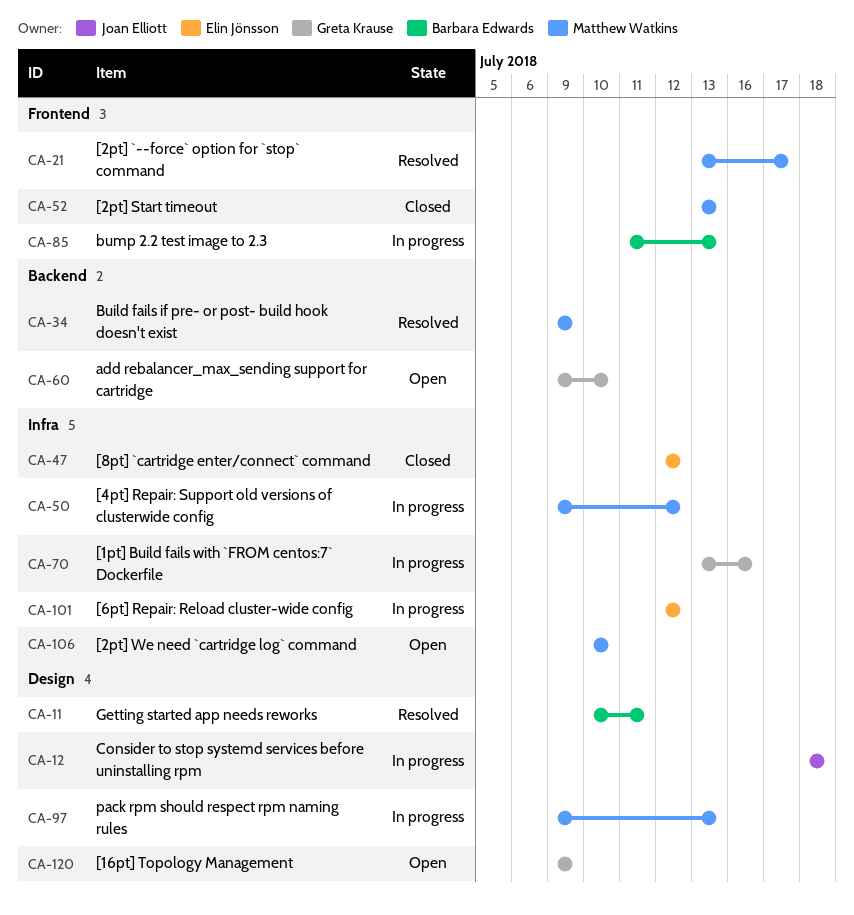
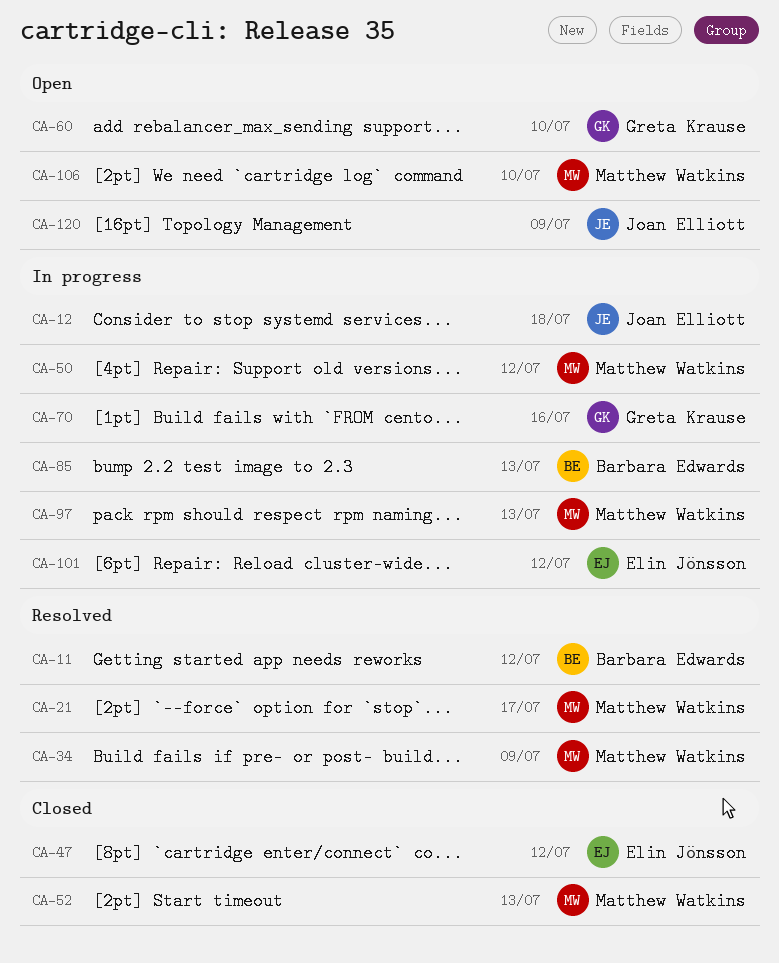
CA-11, due: Jul 11 -> Jul 12
CA-120, owner: Greta Krause -> Joan Elliott

